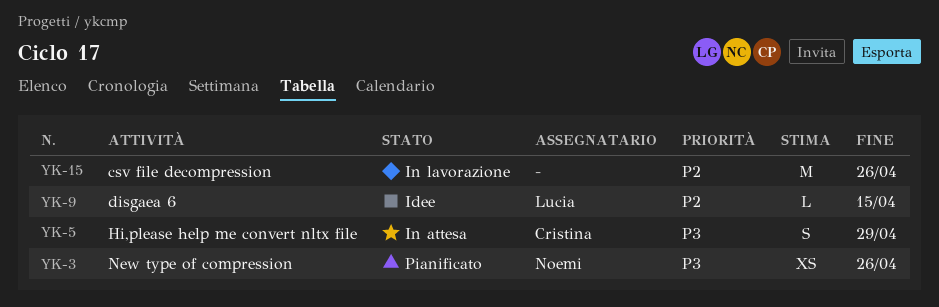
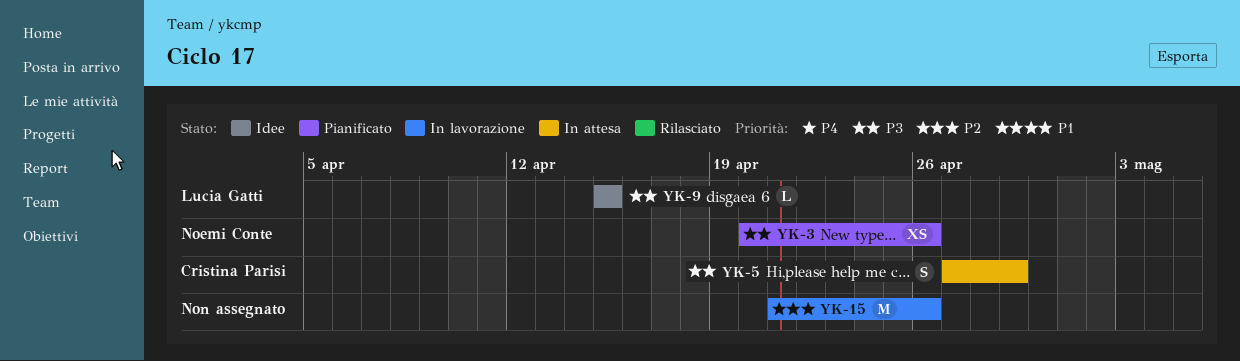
YK-9, priority: P2 -> P3

